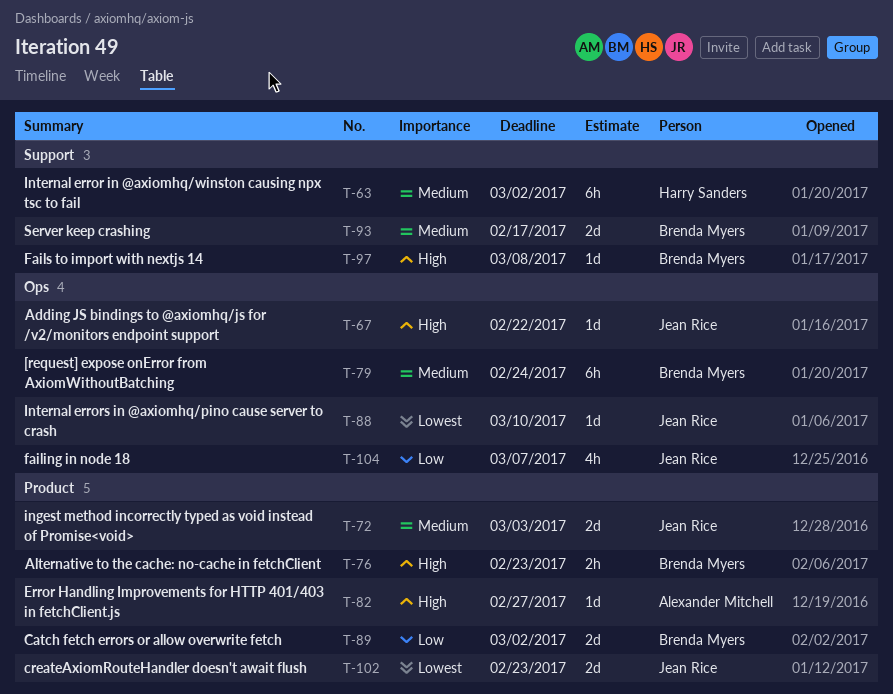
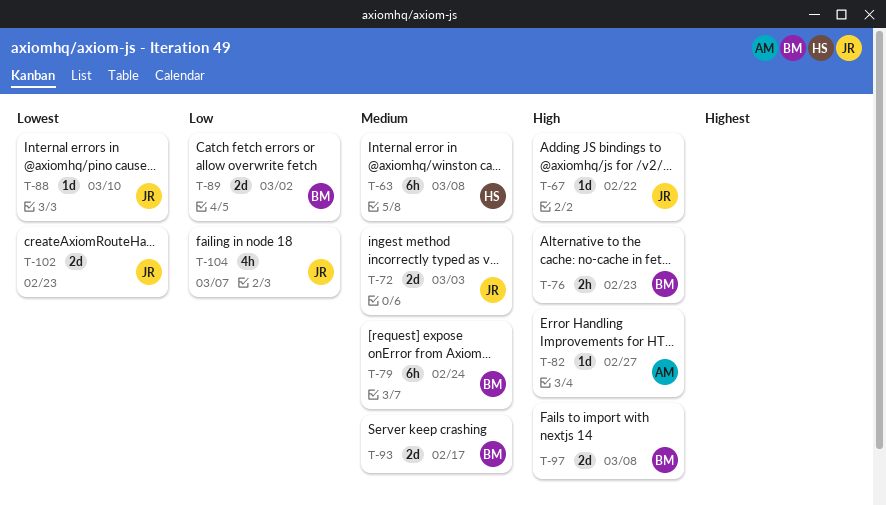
T-63, due: Mar 2 -> Mar 8
T-97, estimate: 1d -> 2d

